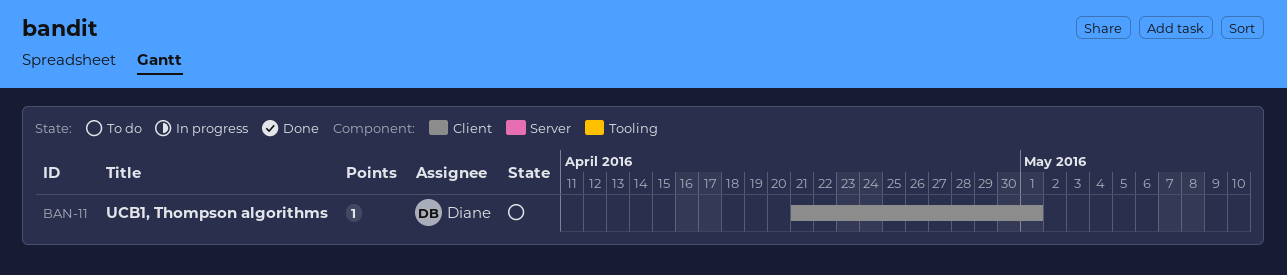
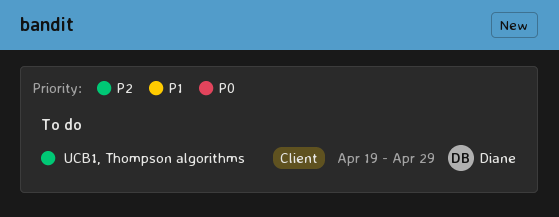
UCB1, Thompson algorithms, start: Apr 21 -> Apr 19
UCB1, Thompson algorithms, due: May 1 -> Apr 29

